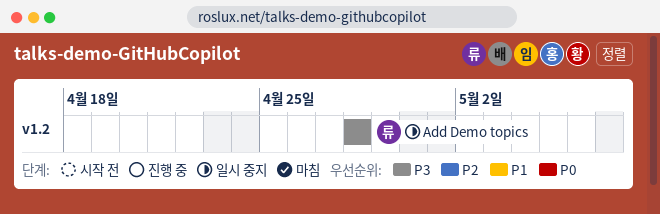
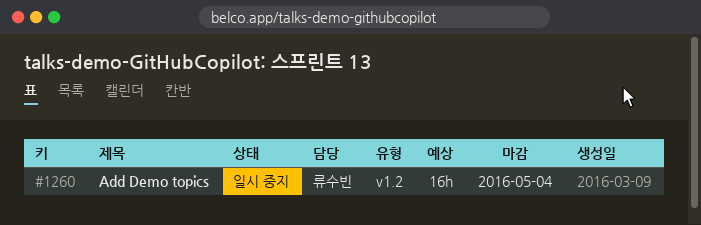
Add Demo topics, due: Apr 28 -> May 4

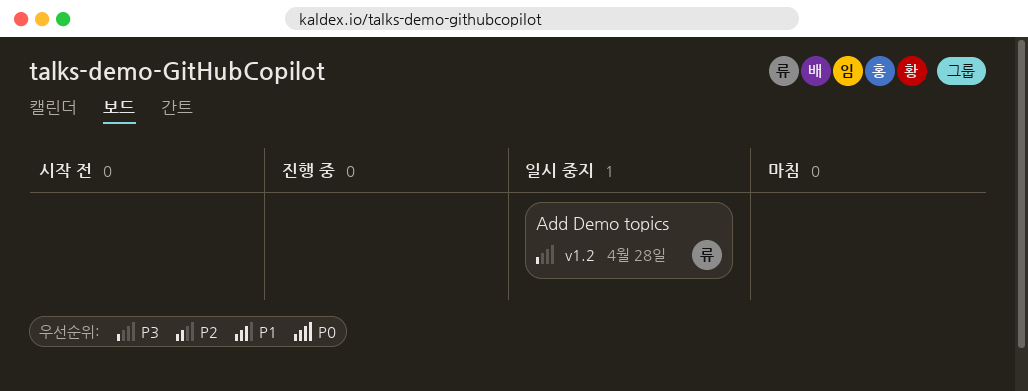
Add Demo topics, due: May 4 -> Apr 28

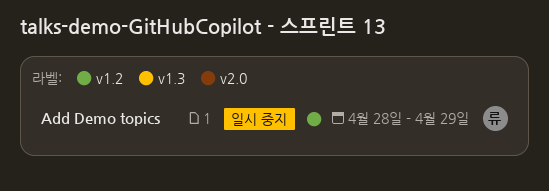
Add Demo topics, due: Apr 28 -> Apr 29

